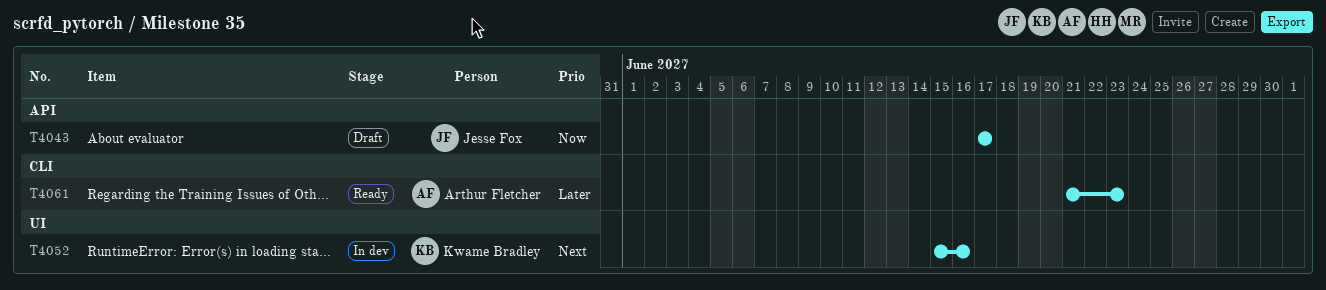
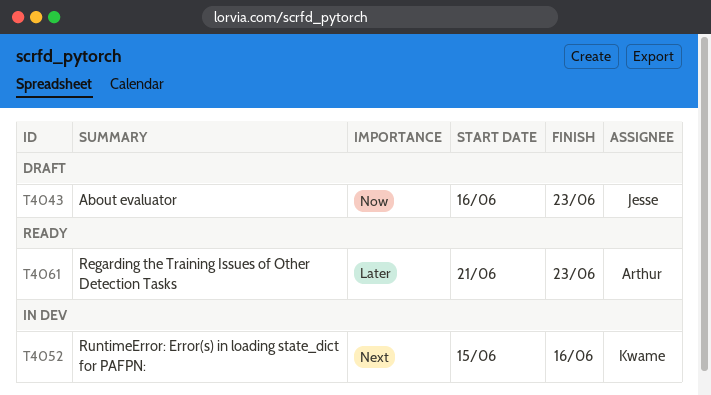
T4043, start: Jun 17 -> Jun 16
T4043, due: Jun 17 -> Jun 23

